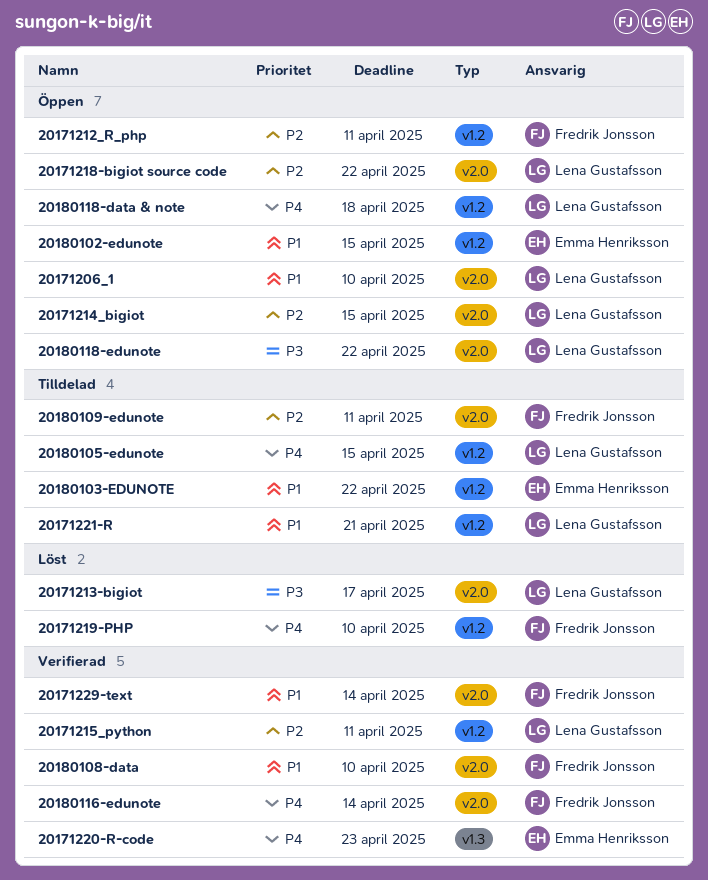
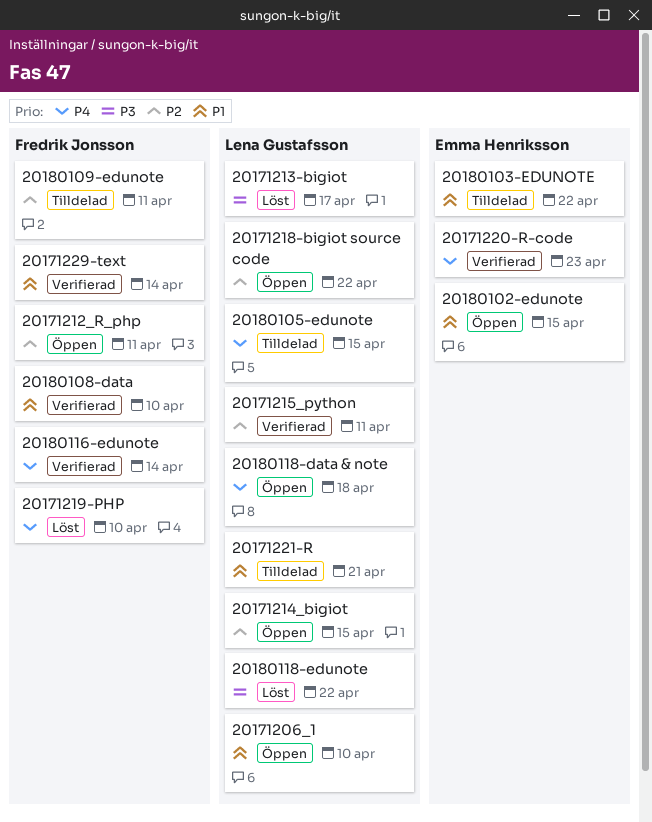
20180118-edunote, status: Öppen -> Löst

